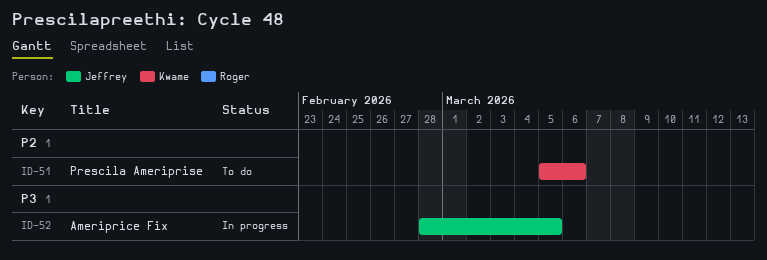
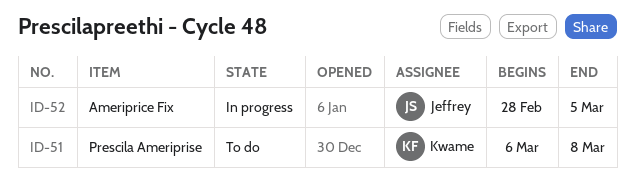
ID-51, start: Mar 5 -> Mar 6
ID-51, due: Mar 6 -> Mar 8

